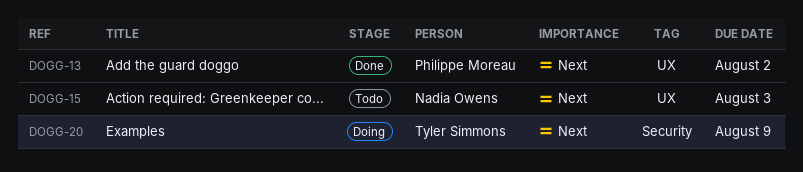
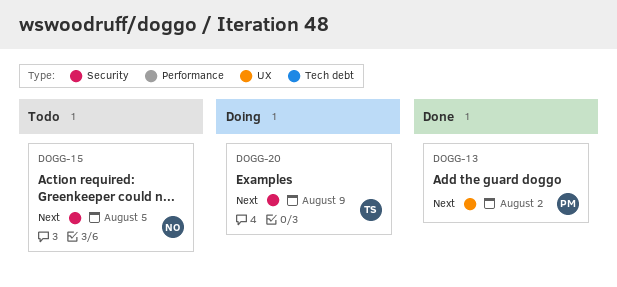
DOGG-15, label: UX -> Security
DOGG-15, due: Aug 3 -> Aug 5

